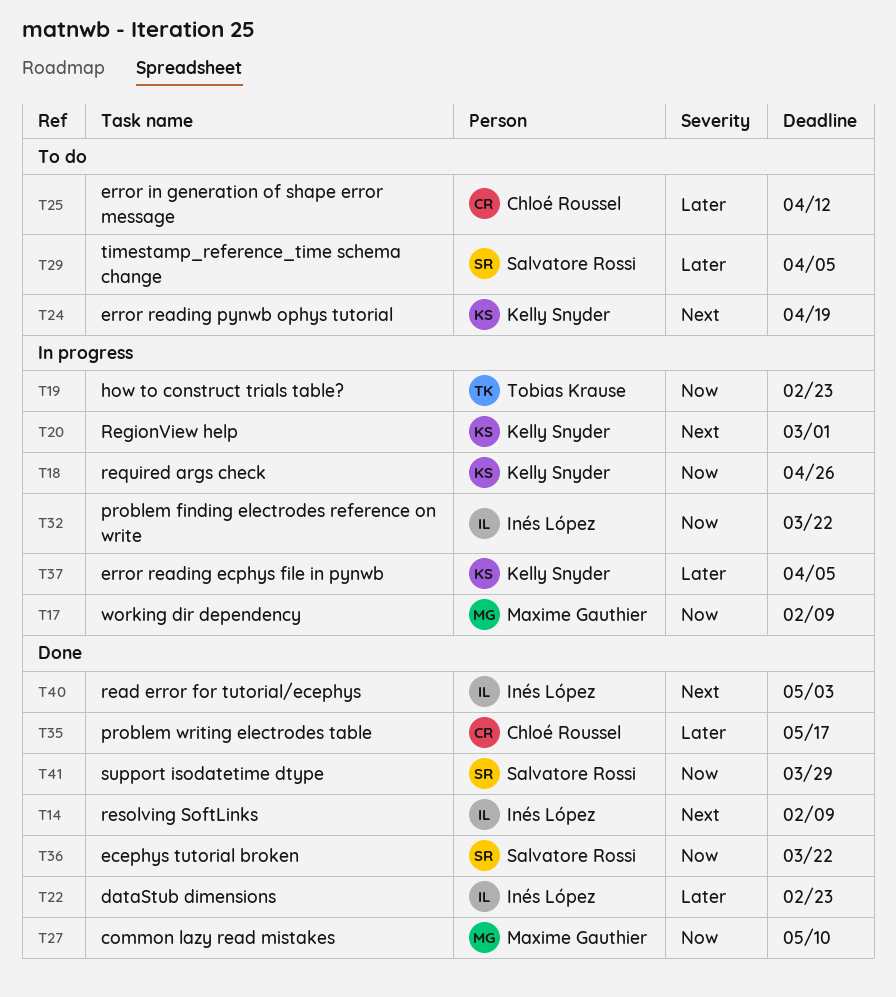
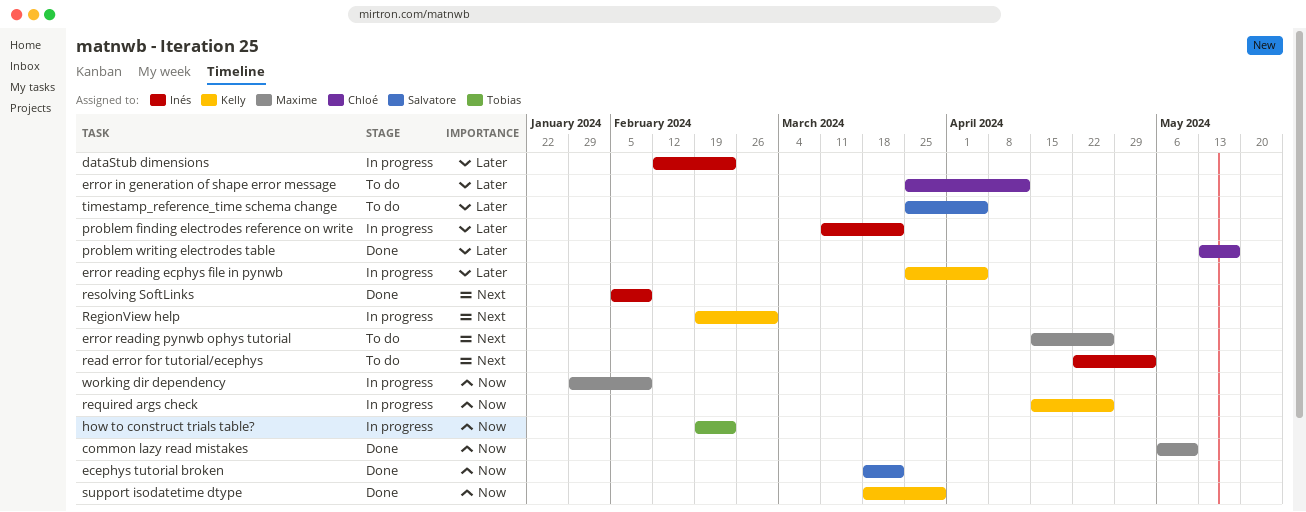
dataStub dimensions, status: Done -> In progress
error reading pynwb ophys tutorial, owner: Kelly Snyder -> Maxime Gauthier
error reading pynwb ophys tutorial, due: Apr 19 -> Apr 26
problem finding electrodes reference on write, priority: Now -> Later
read error for tutorial/ecephys, status: Done -> To do
support isodatetime dtype, owner: Salvatore Rossi -> Kelly Snyder

